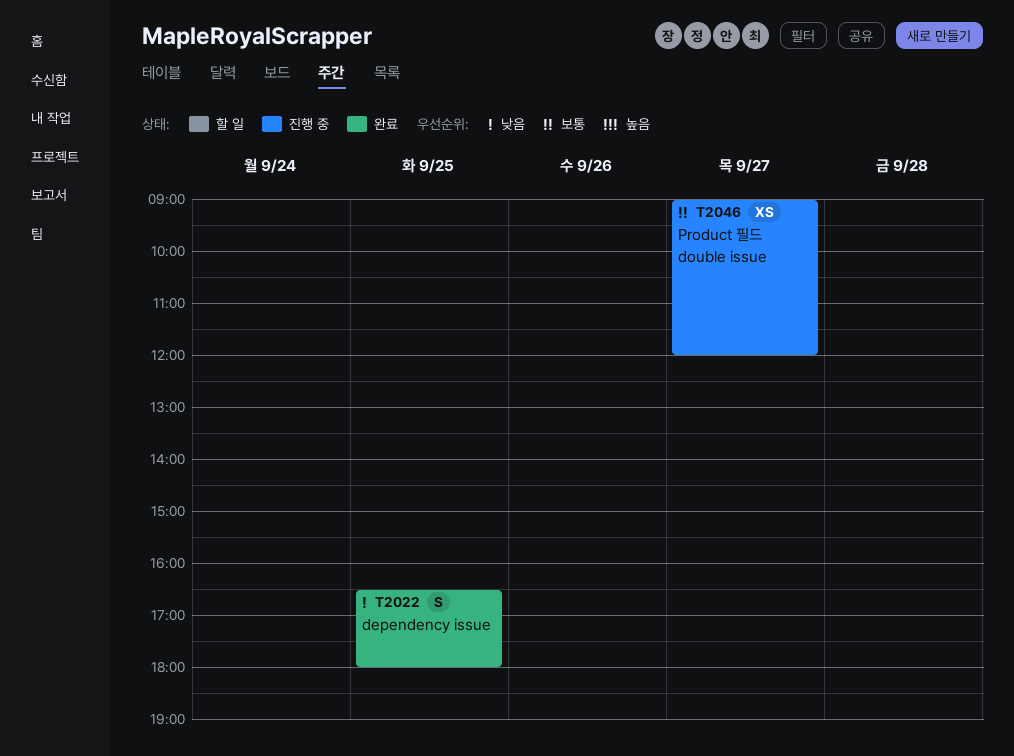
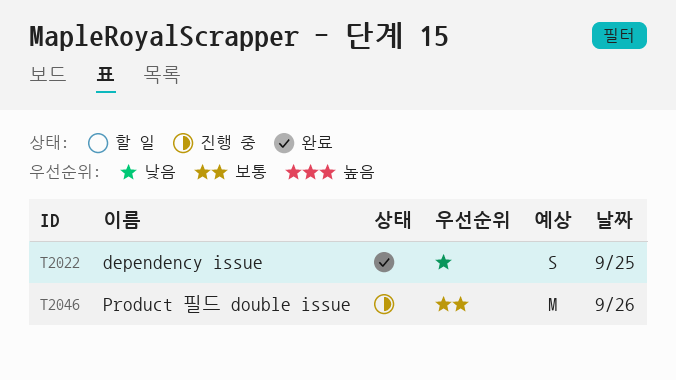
T2046, estimate: XS -> M
T2046, day: Sep 27 -> Sep 26

